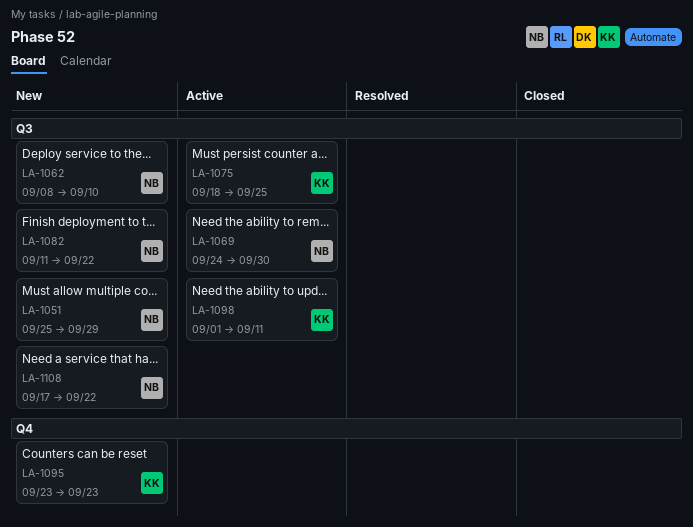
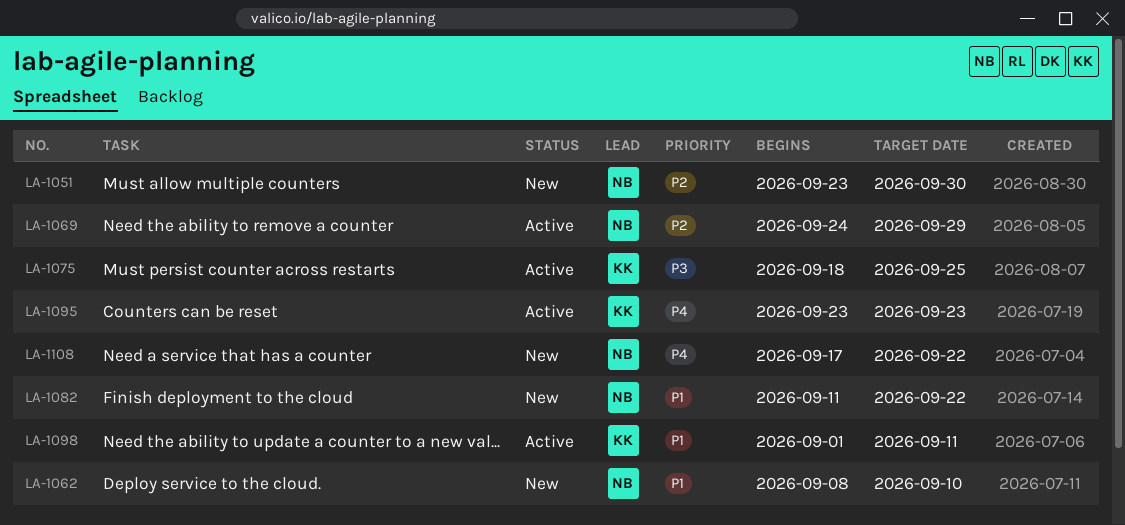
LA-1051, start: Sep 25 -> Sep 23
LA-1051, due: Sep 29 -> Sep 30
LA-1069, due: Sep 30 -> Sep 29
LA-1095, status: New -> Active

